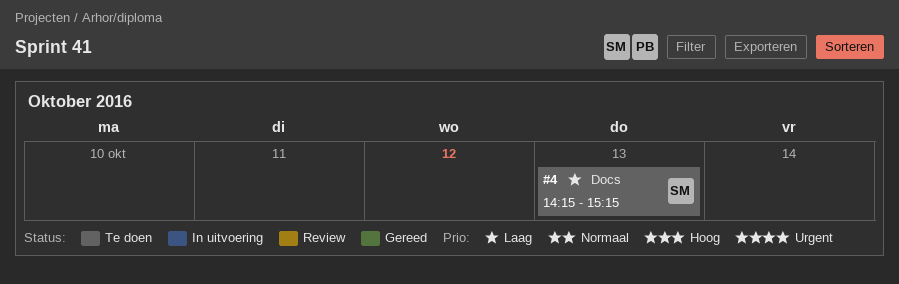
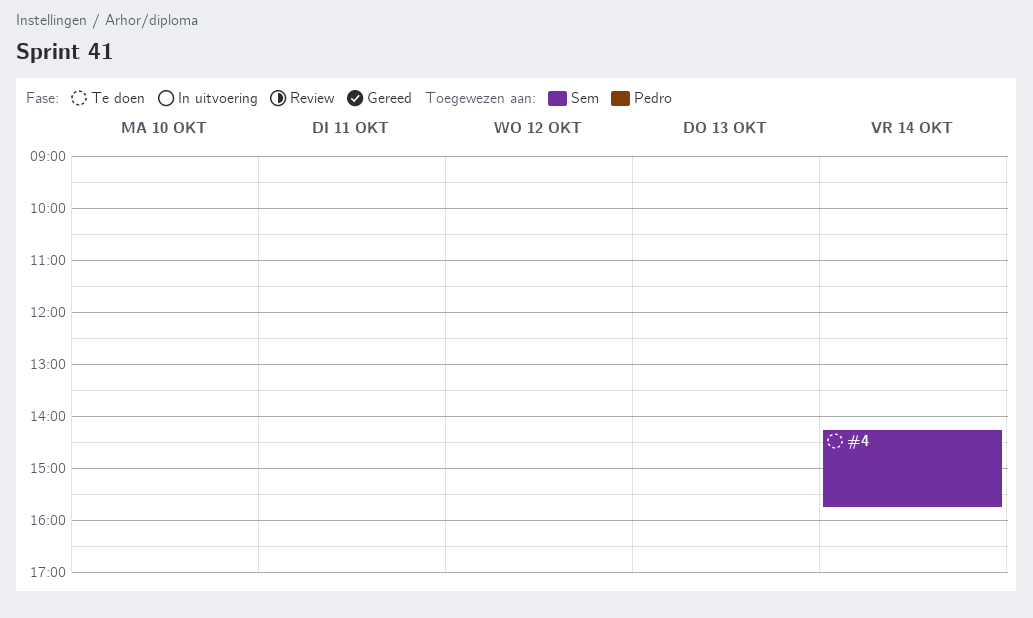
#4, day: Oct 13 -> Oct 14
#4, ends: 15:15 -> 15:45

